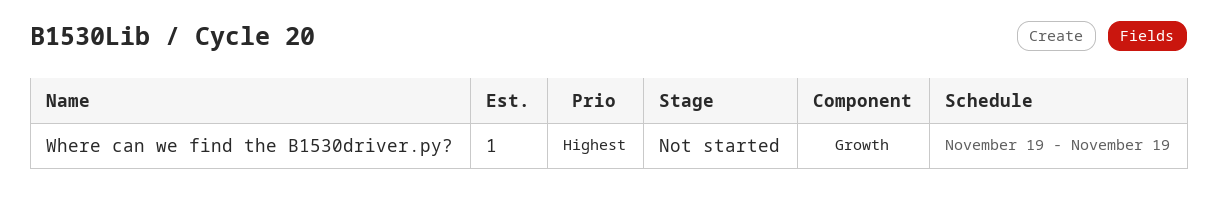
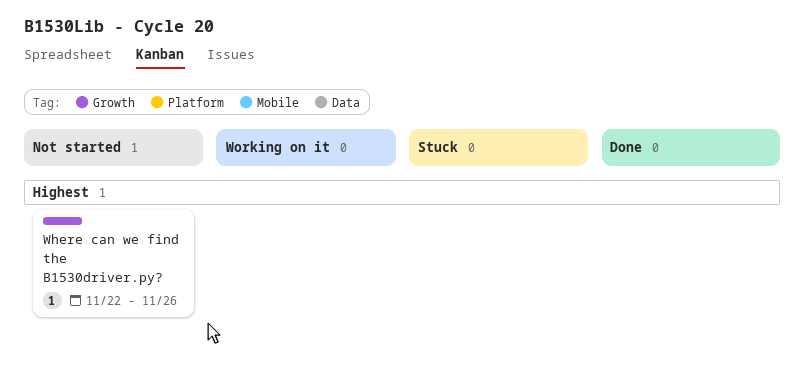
Where can we find the B1530driver.py?, start: Nov 19 -> Nov 22
Where can we find the B1530driver.py?, due: Nov 19 -> Nov 26

